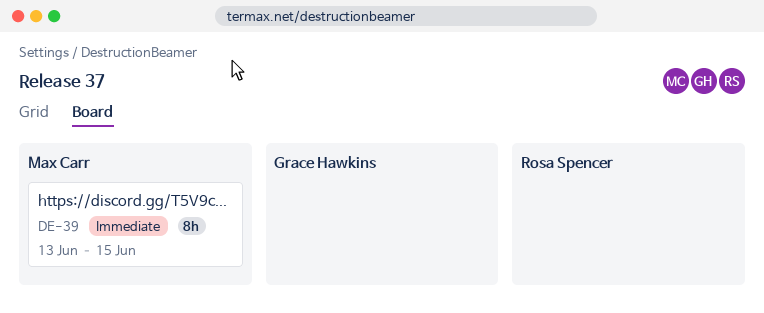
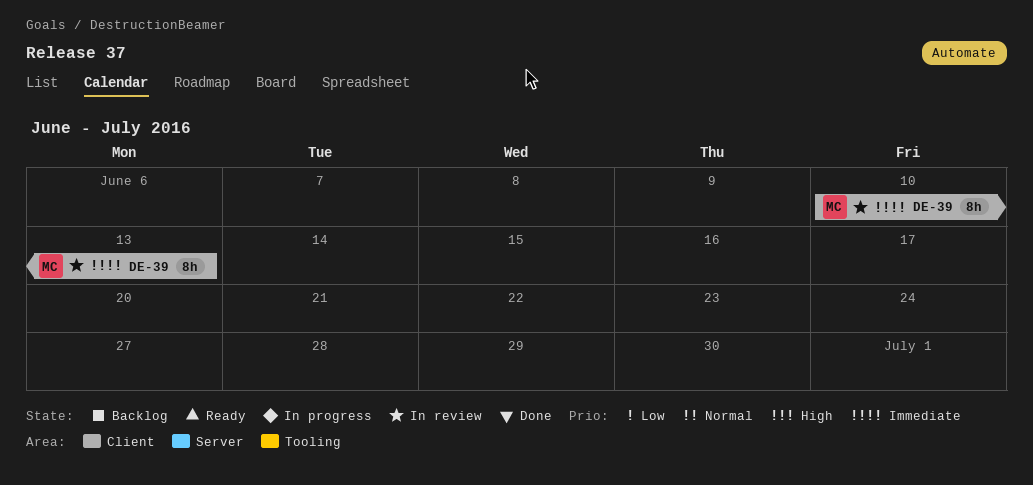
DE-39, start: Jun 13 -> Jun 10
DE-39, due: Jun 15 -> Jun 13

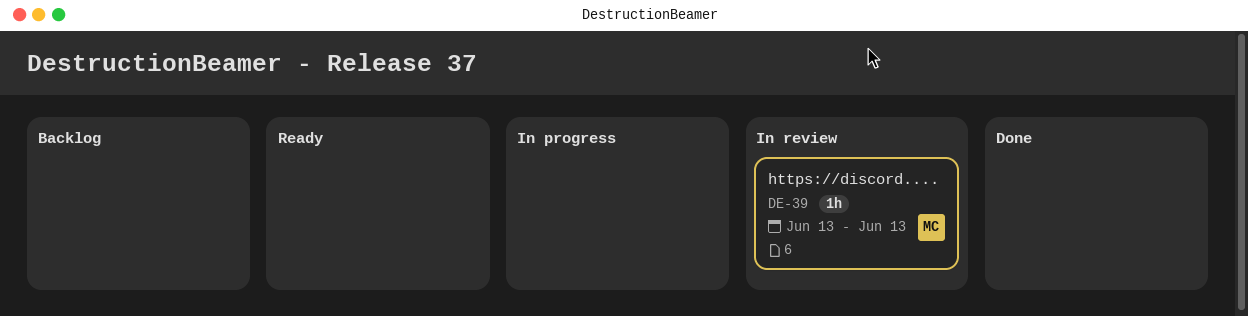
DE-39, estimate: 8h -> 1h
DE-39, start: Jun 10 -> Jun 13

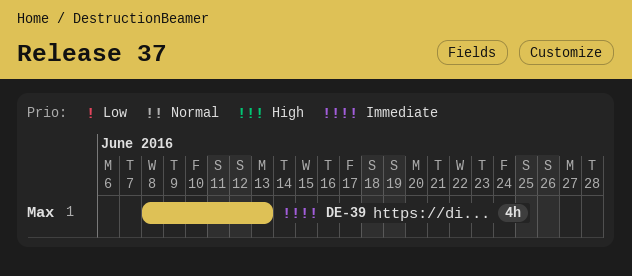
DE-39, estimate: 1h -> 4h
DE-39, start: Jun 13 -> Jun 8

